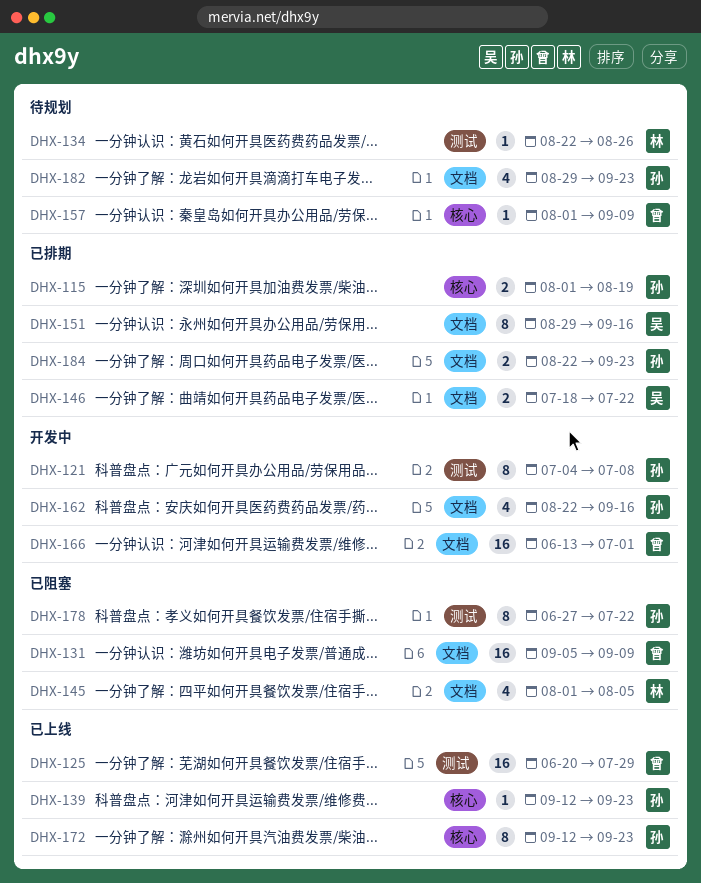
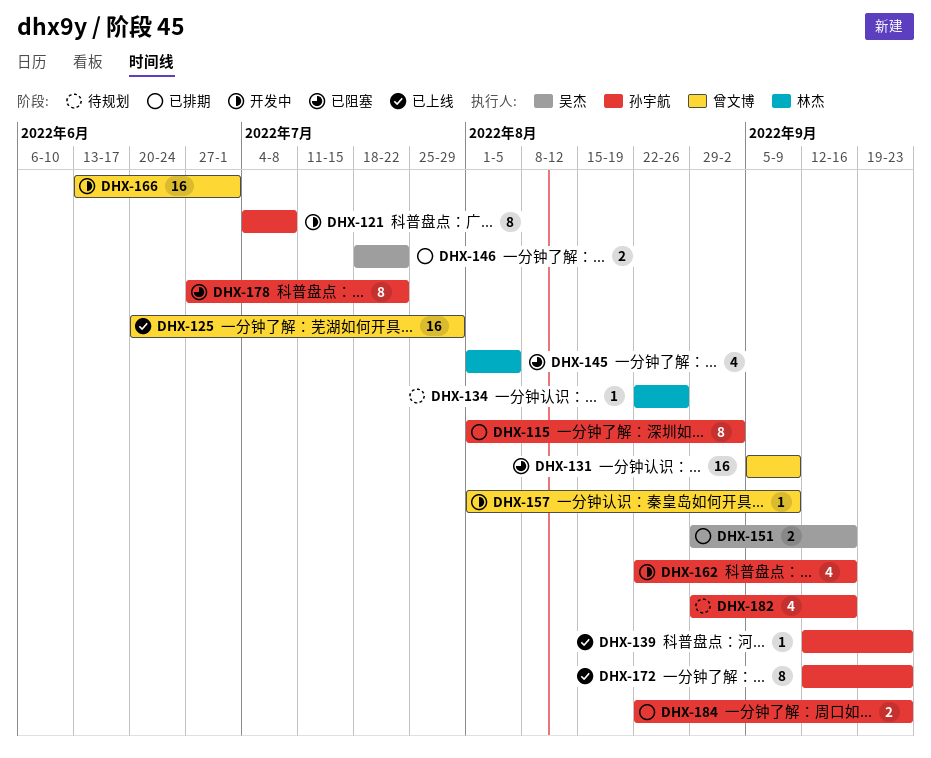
DHX-115, estimate: 2 -> 8
DHX-115, due: Aug 19 -> Sep 2
DHX-151, estimate: 8 -> 2
DHX-157, status: 待规划 -> 开发中
DHX-182, due: Sep 23 -> Sep 16

